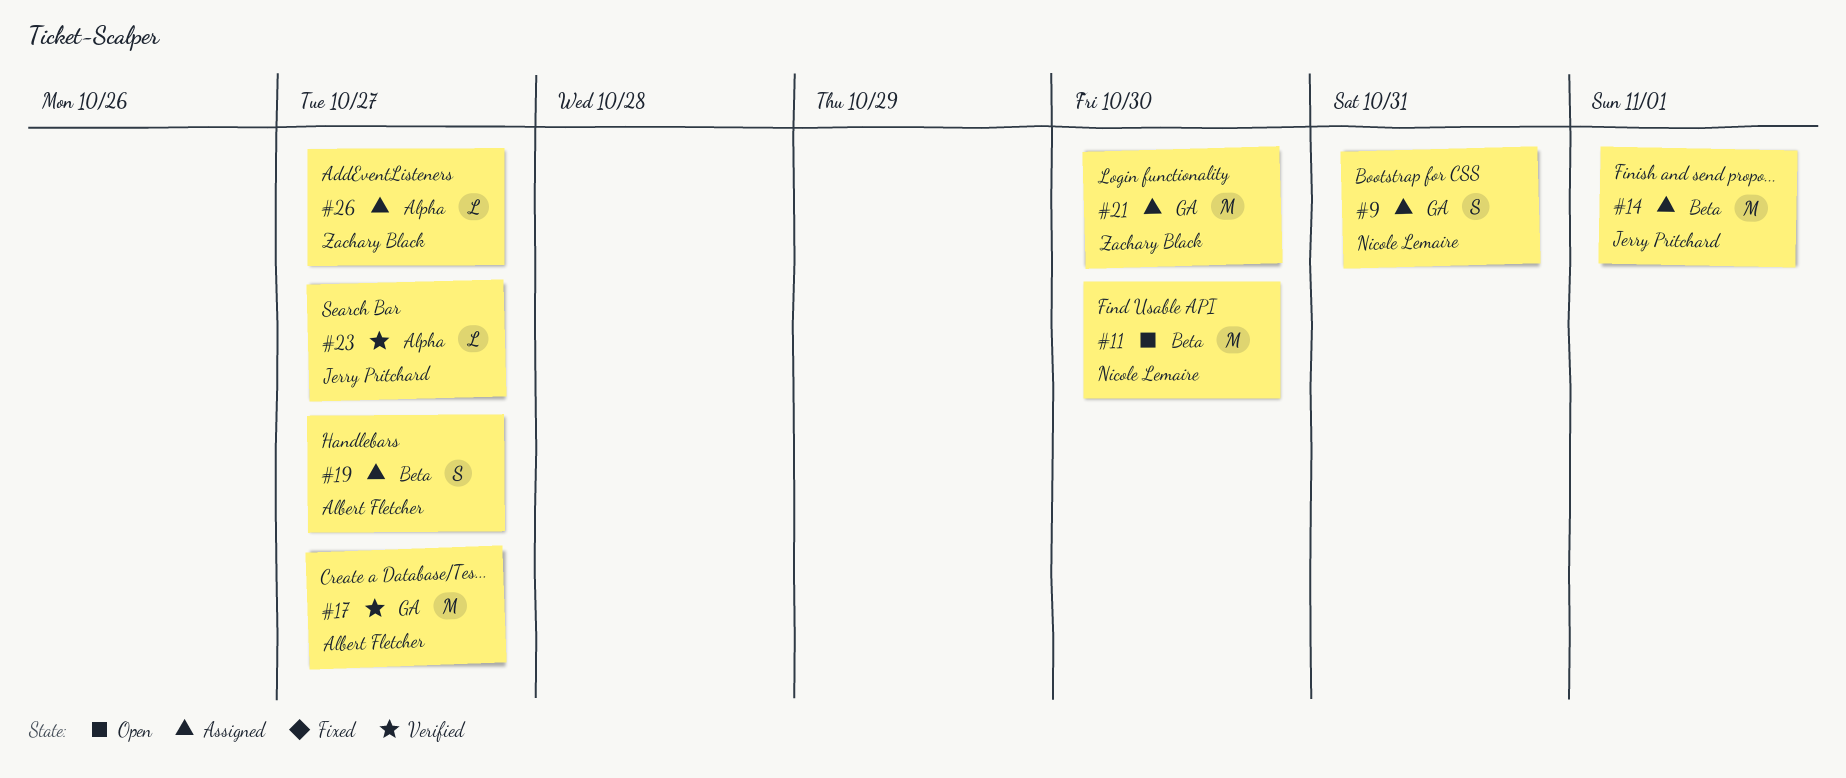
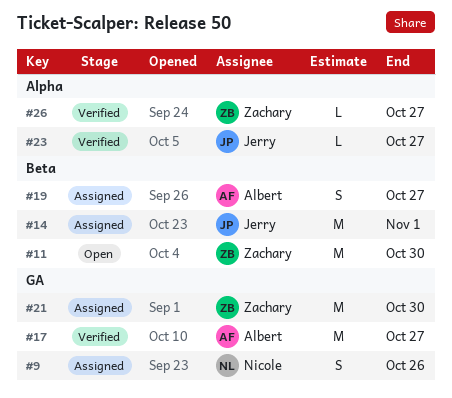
#9, due: Oct 31 -> Oct 26
#11, owner: Nicole Lemaire -> Zachary Black
#26, status: Assigned -> Verified

